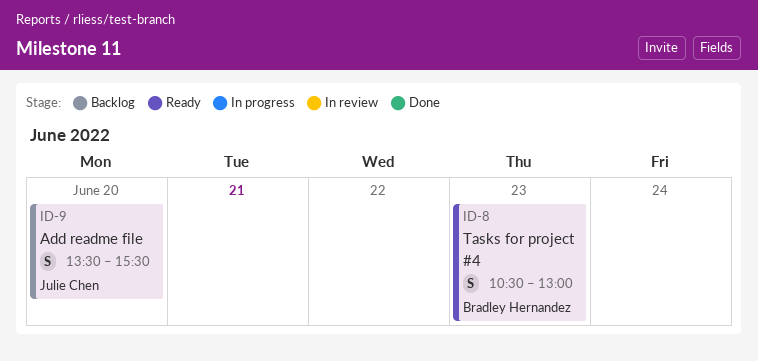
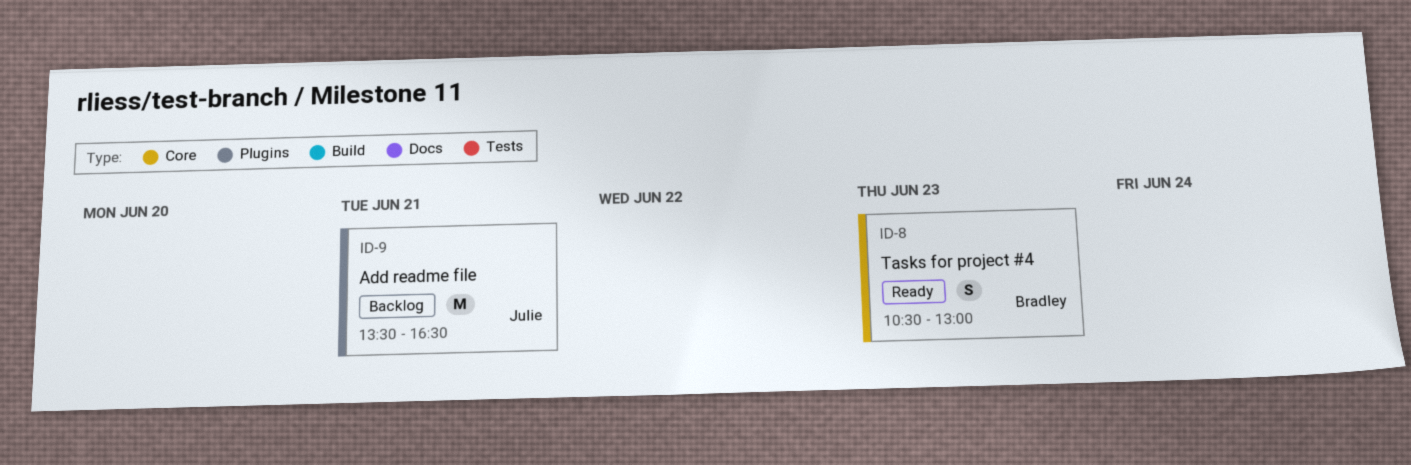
ID-9, estimate: S -> M
ID-9, day: Jun 20 -> Jun 21
ID-9, ends: 15:30 -> 16:30

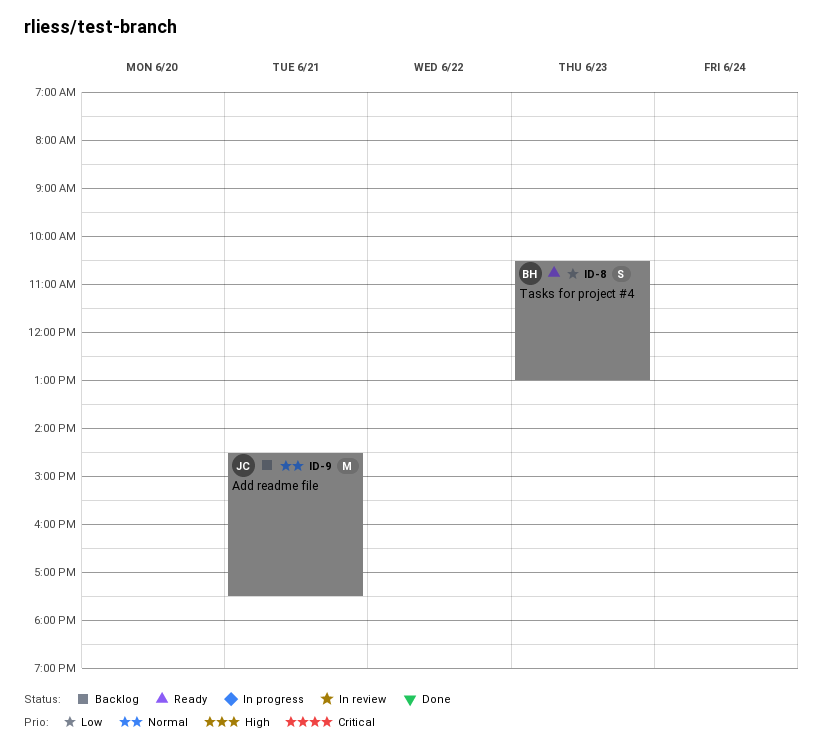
ID-9, begins: 13:30 -> 14:30
ID-9, ends: 16:30 -> 17:30

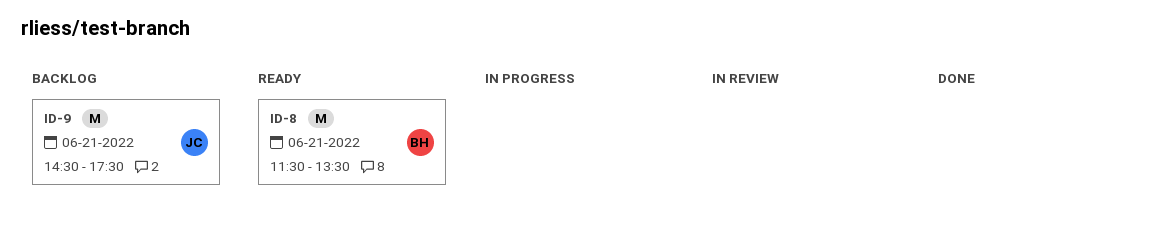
ID-8, estimate: S -> M
ID-8, day: Jun 23 -> Jun 21
ID-8, begins: 10:30 -> 11:30
ID-8, ends: 13:00 -> 13:30

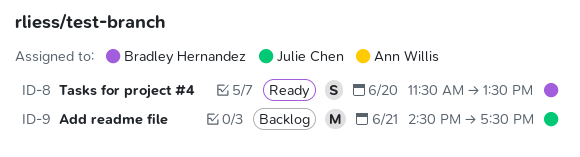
ID-8, estimate: M -> S
ID-8, day: Jun 21 -> Jun 20

